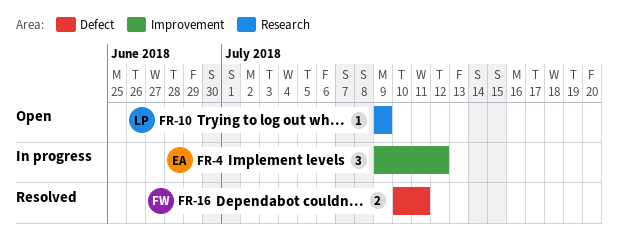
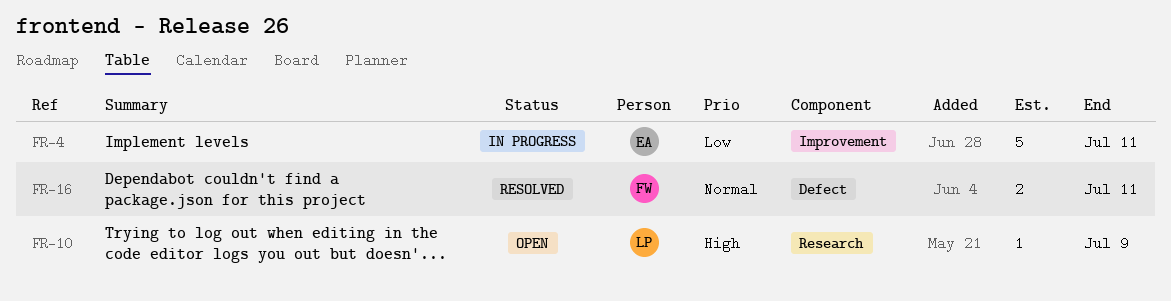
FR-4, estimate: 3 -> 5
FR-4, due: Jul 12 -> Jul 11

